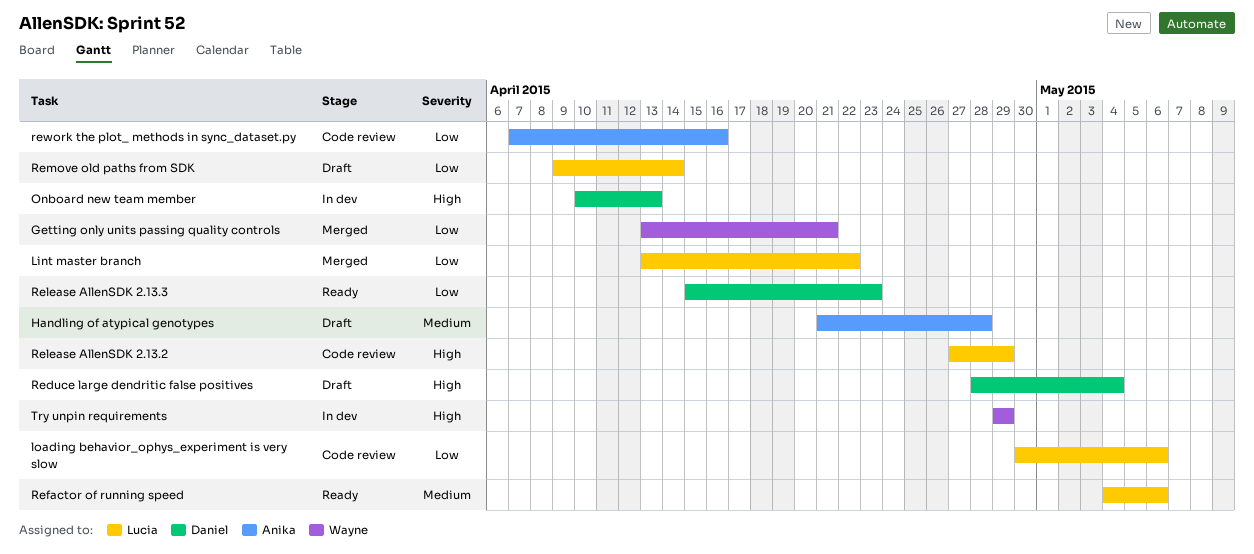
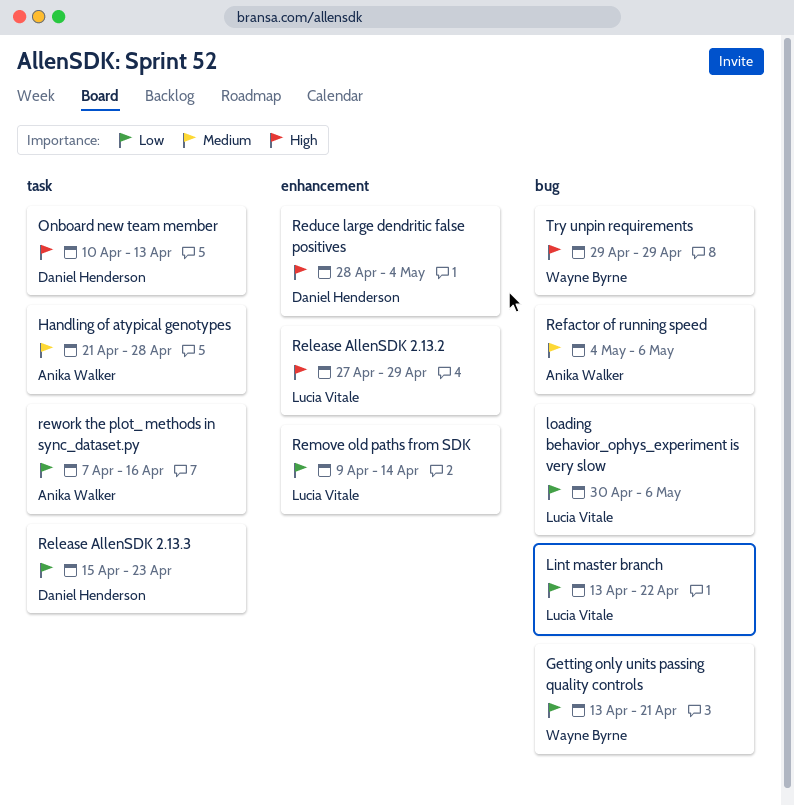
Refactor of running speed, owner: Lucia Vitale -> Anika Walker

